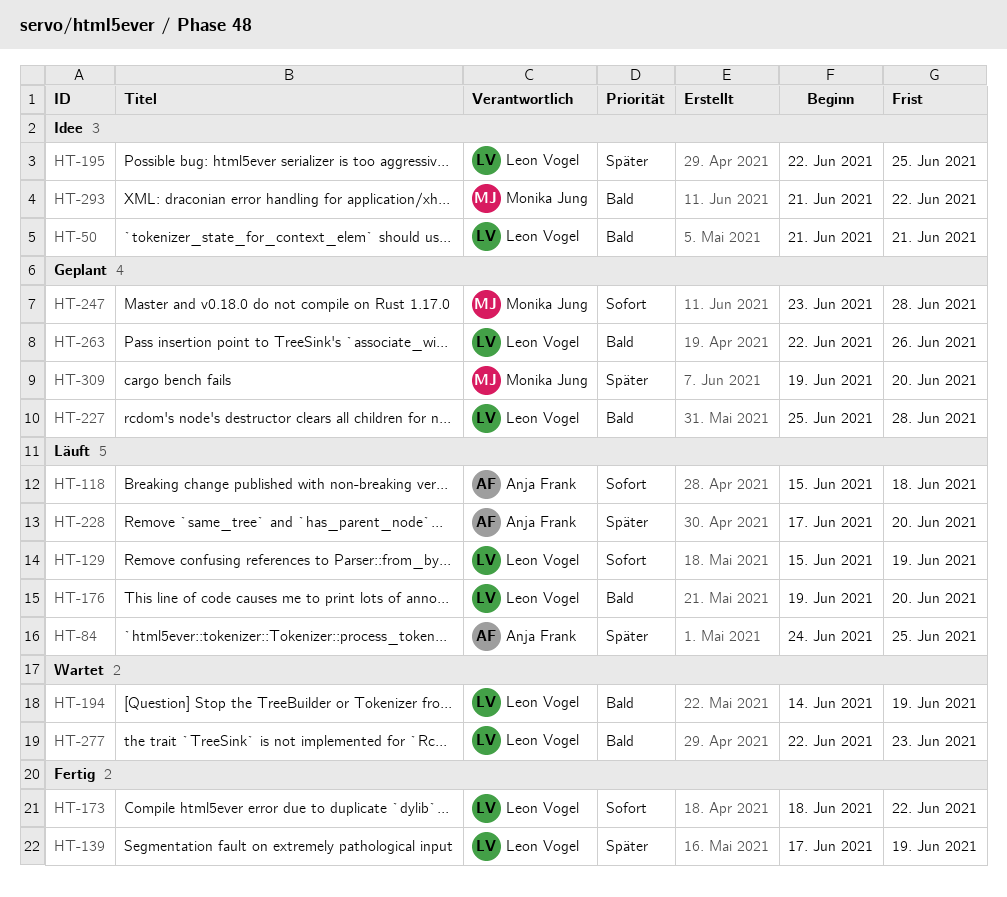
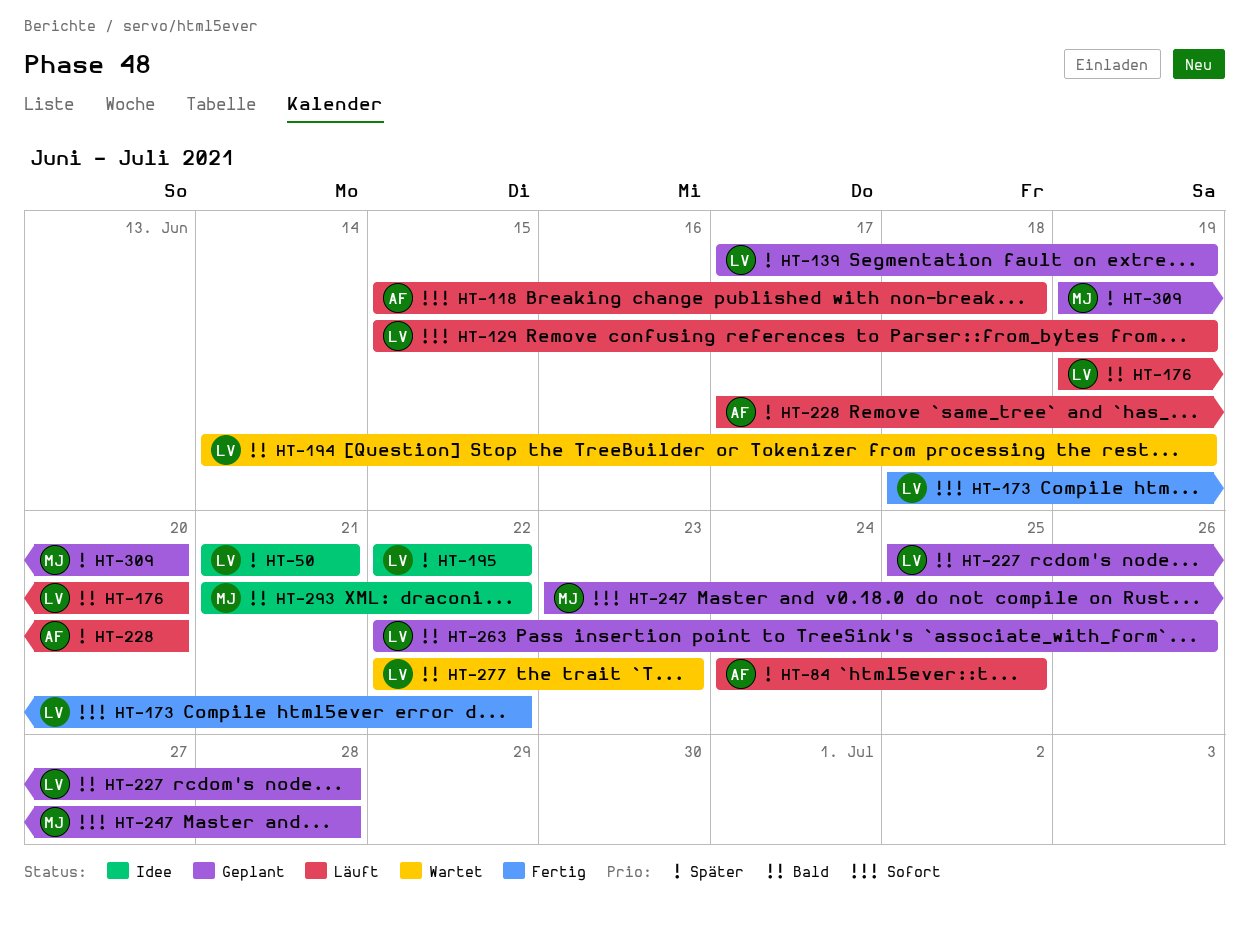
HT-50, priority: Bald -> Später
HT-139, status: Fertig -> Geplant
HT-195, due: Jun 25 -> Jun 22

